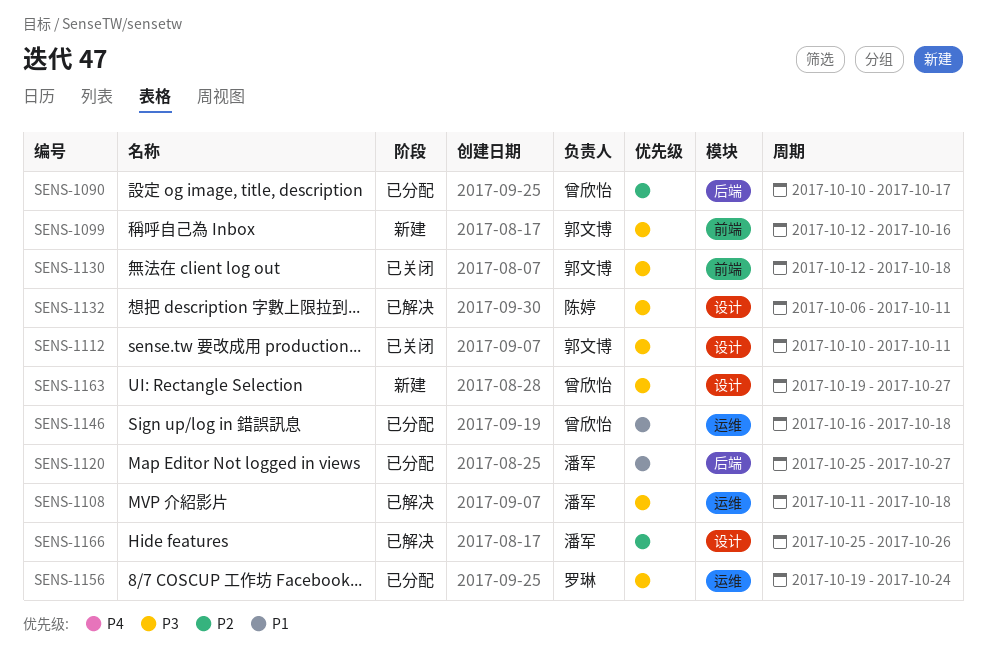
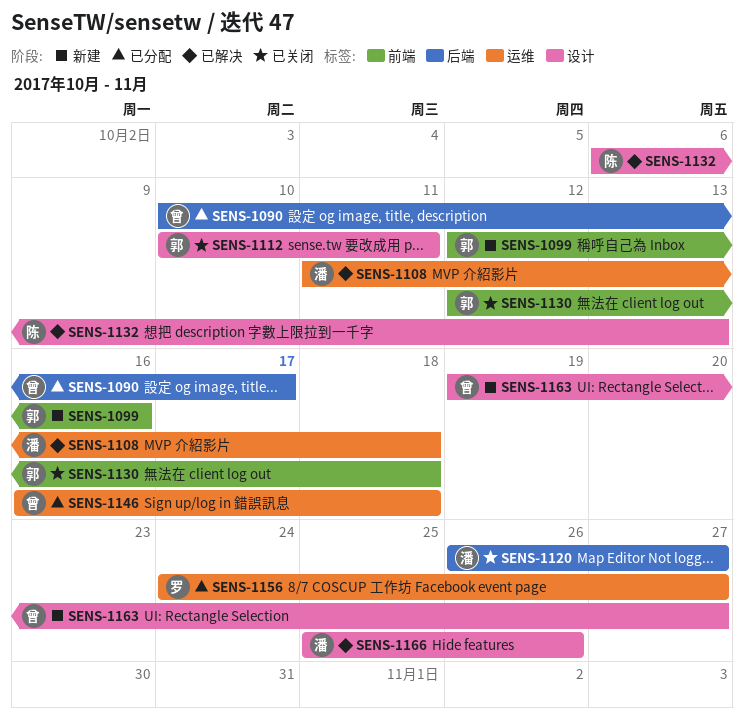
SENS-1120, status: 已分配 -> 已关闭
SENS-1120, start: Oct 25 -> Oct 26
SENS-1132, due: Oct 11 -> Oct 13
SENS-1156, start: Oct 19 -> Oct 24
SENS-1156, due: Oct 24 -> Oct 27

